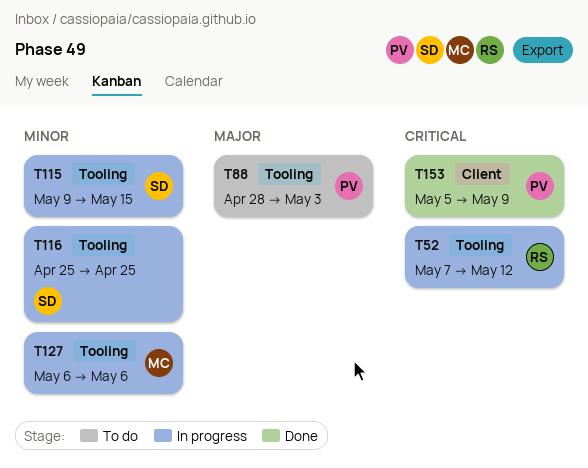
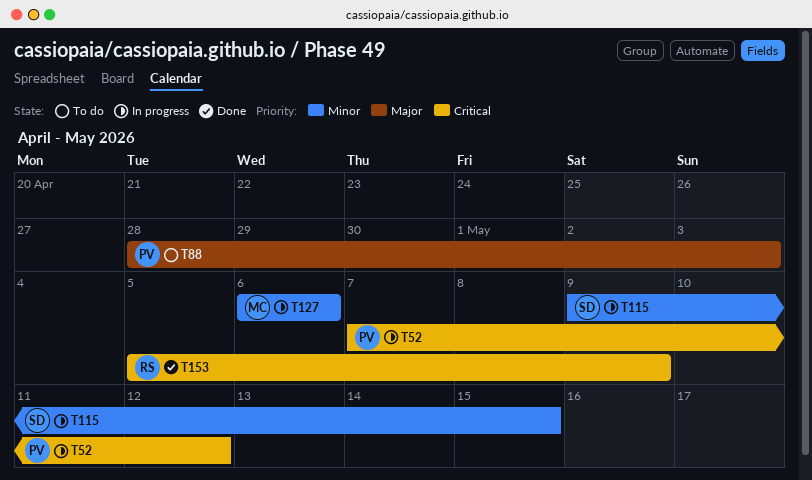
T52, owner: RS -> PV
T116: present -> none
T153, owner: PV -> RS

